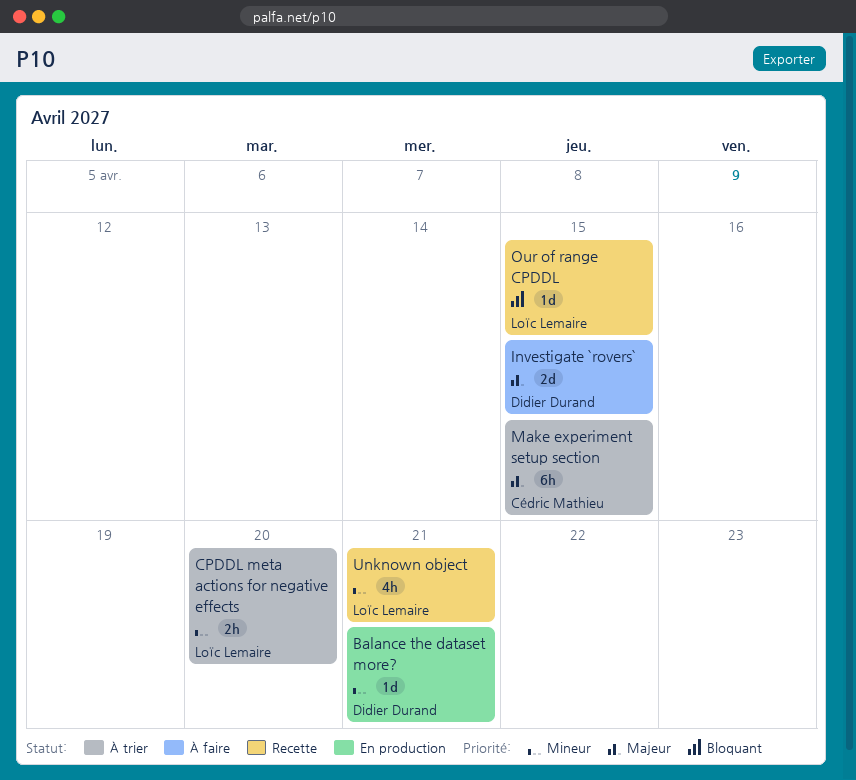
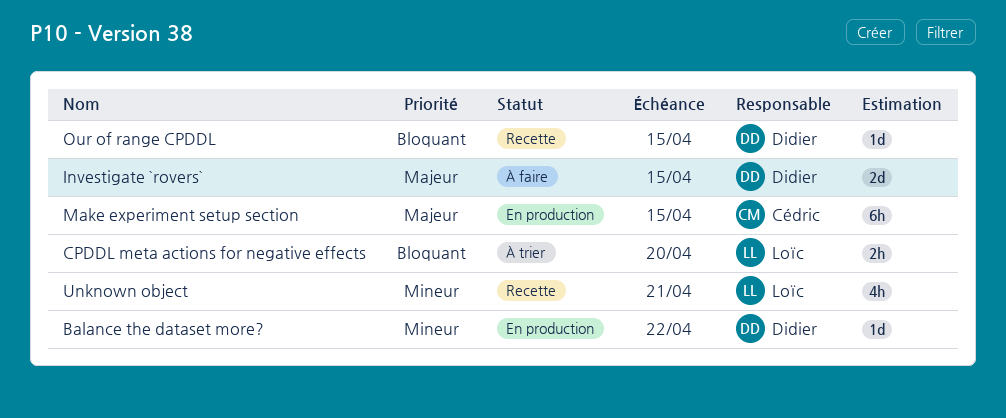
Balance the dataset more?, due: Apr 21 -> Apr 22
CPDDL meta actions for negative effects, priority: Mineur -> Bloquant
Make experiment setup section, status: À trier -> En production
Our of range CPDDL, owner: Loïc Lemaire -> Didier Durand

